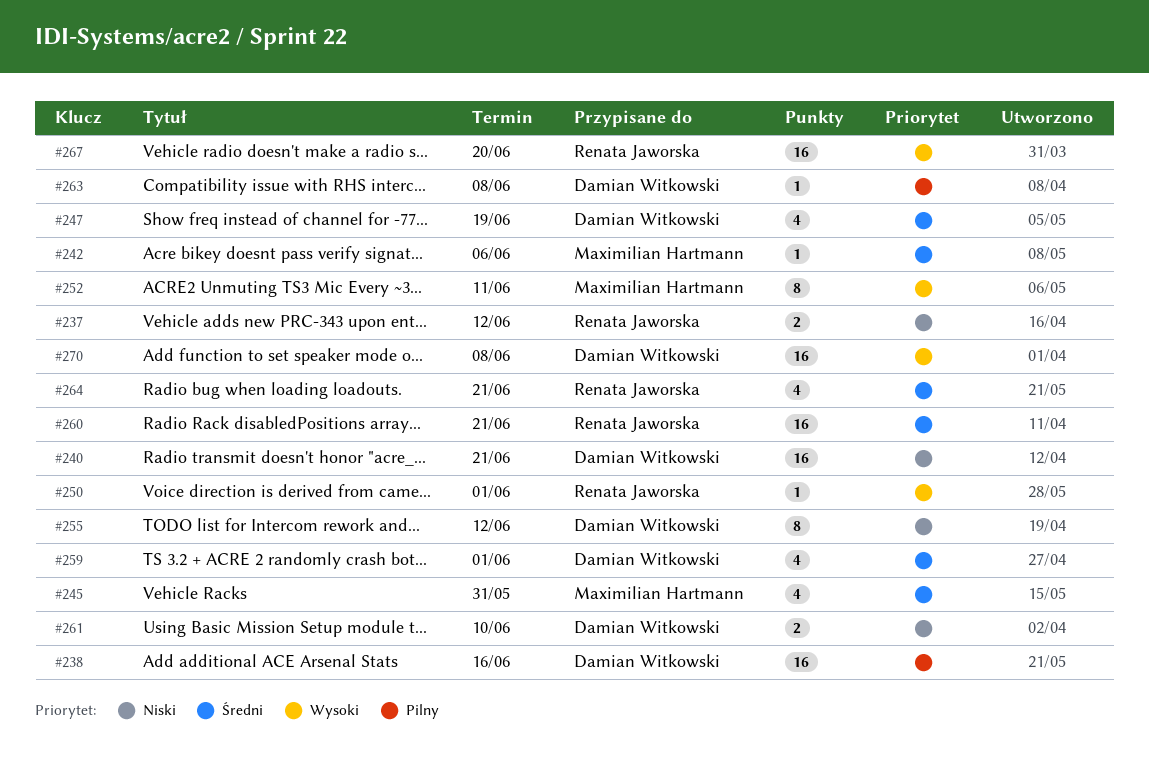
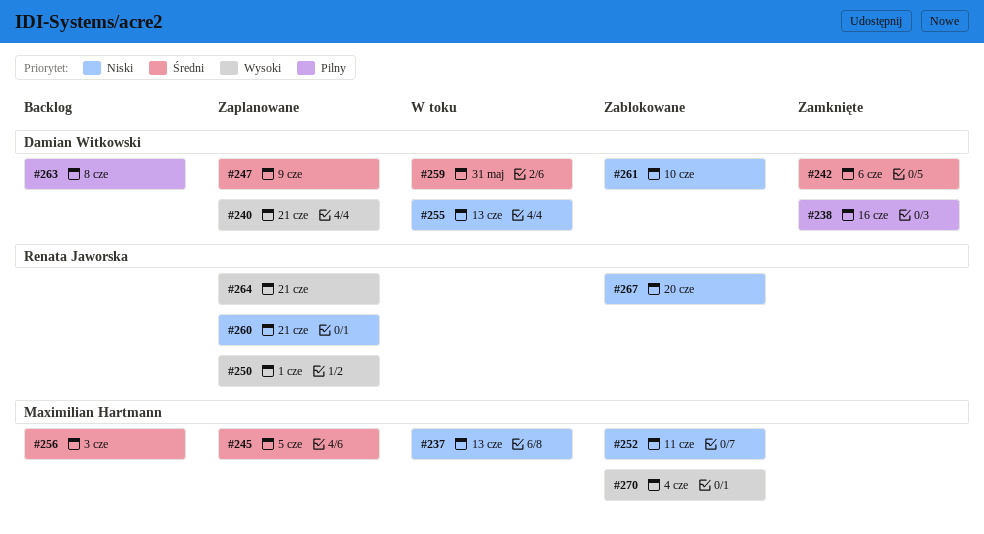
#237, owner: Renata Jaworska -> Maximilian Hartmann
#237, due: Jun 12 -> Jun 13
#240, priority: Niski -> Wysoki
#242, owner: Maximilian Hartmann -> Damian Witkowski
#245, due: May 31 -> Jun 5
#247, due: Jun 19 -> Jun 9
#252, priority: Wysoki -> Niski
#255, due: Jun 12 -> Jun 13
#256: none -> present
#259, due: Jun 1 -> May 31
#260, priority: Średni -> Niski
#264, priority: Średni -> Wysoki
#267, priority: Wysoki -> Niski
#270, owner: Damian Witkowski -> Maximilian Hartmann
#270, due: Jun 8 -> Jun 4

